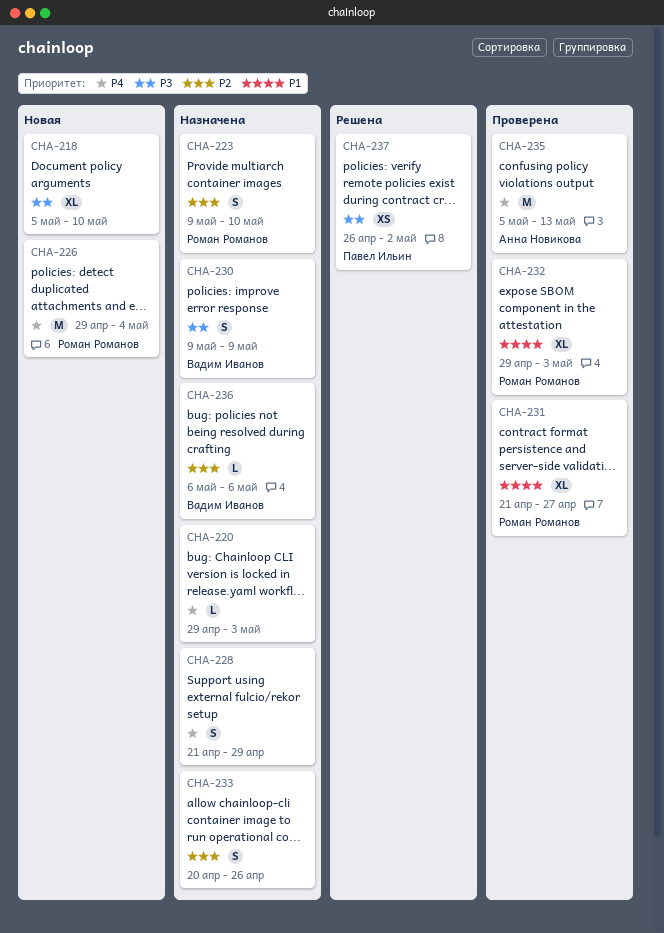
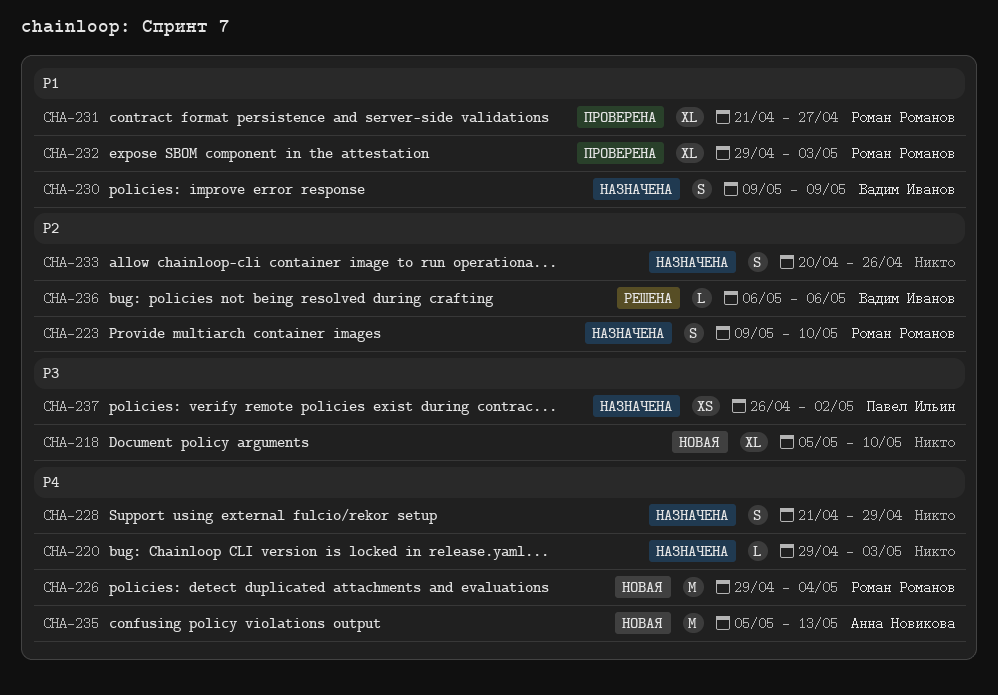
CHA-230, priority: P3 -> P1
CHA-235, status: Проверена -> Новая
CHA-236, status: Назначена -> Решена
CHA-237, status: Решена -> Назначена

